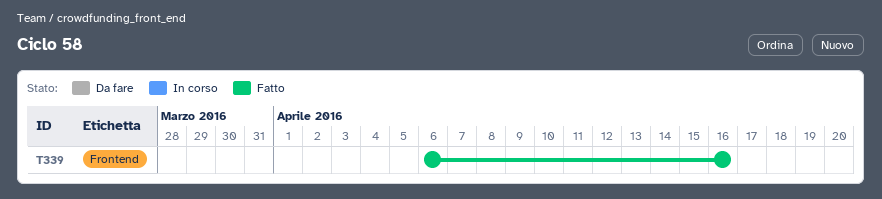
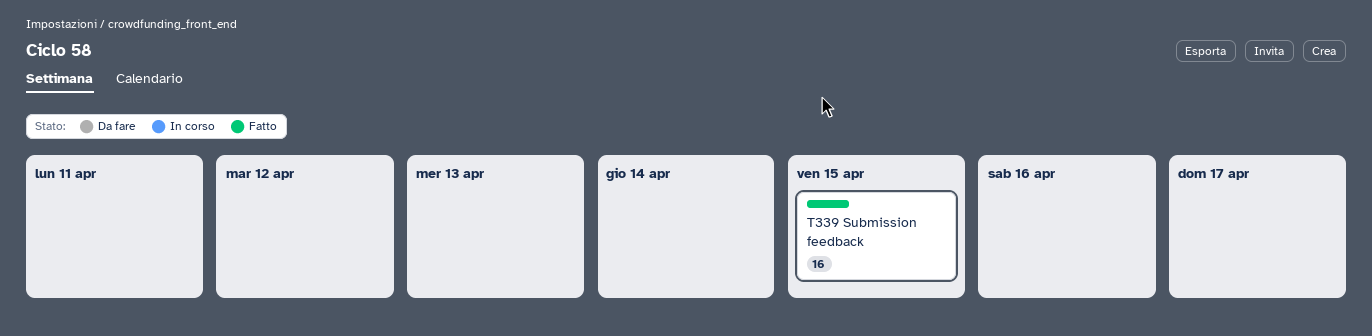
T339, due: Apr 16 -> Apr 15

